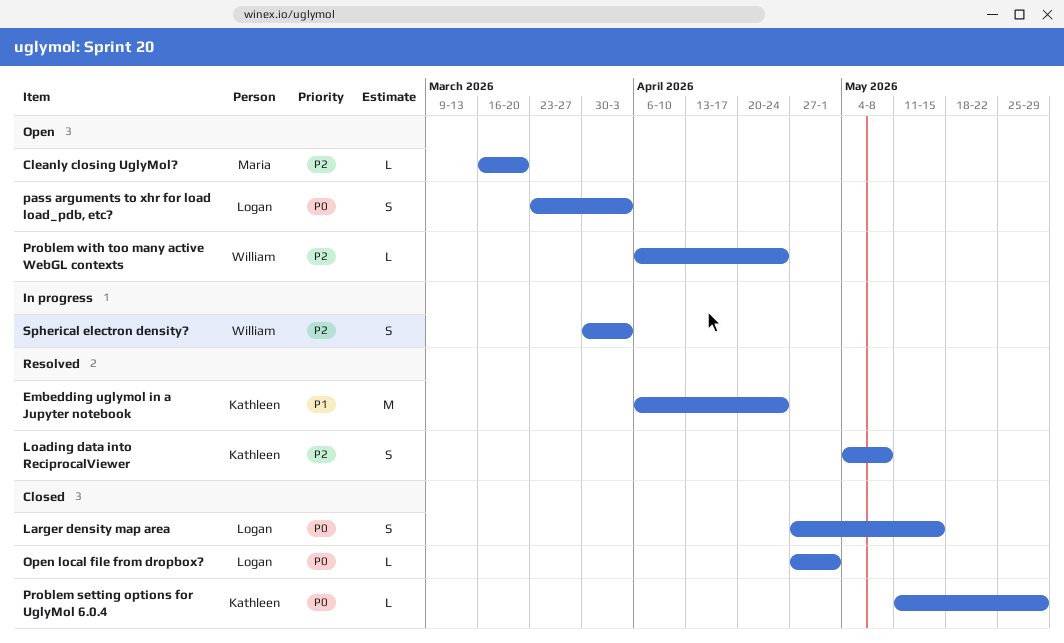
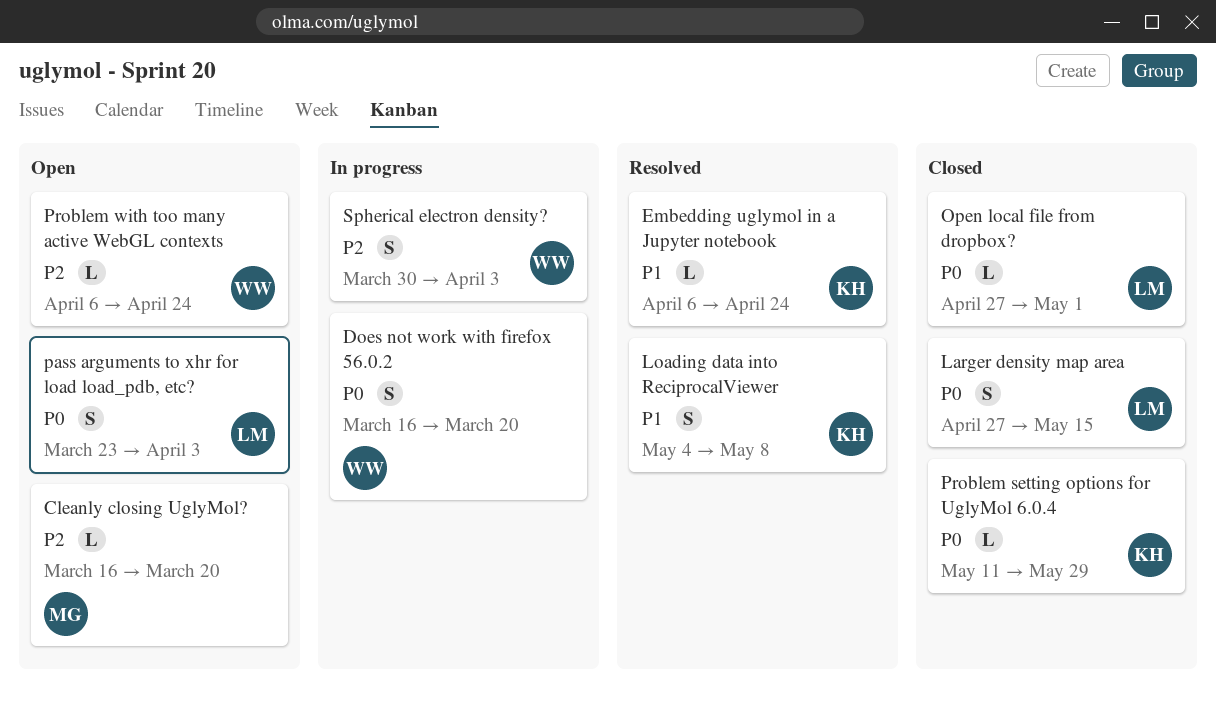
Does not work with firefox 56.0.2: none -> present
Embedding uglymol in a Jupyter notebook, estimate: M -> L
Loading data into ReciprocalViewer, priority: P2 -> P1

